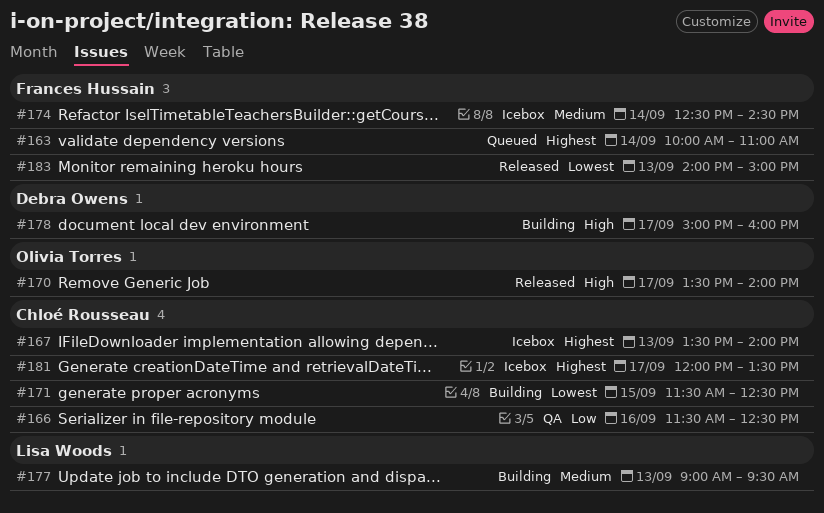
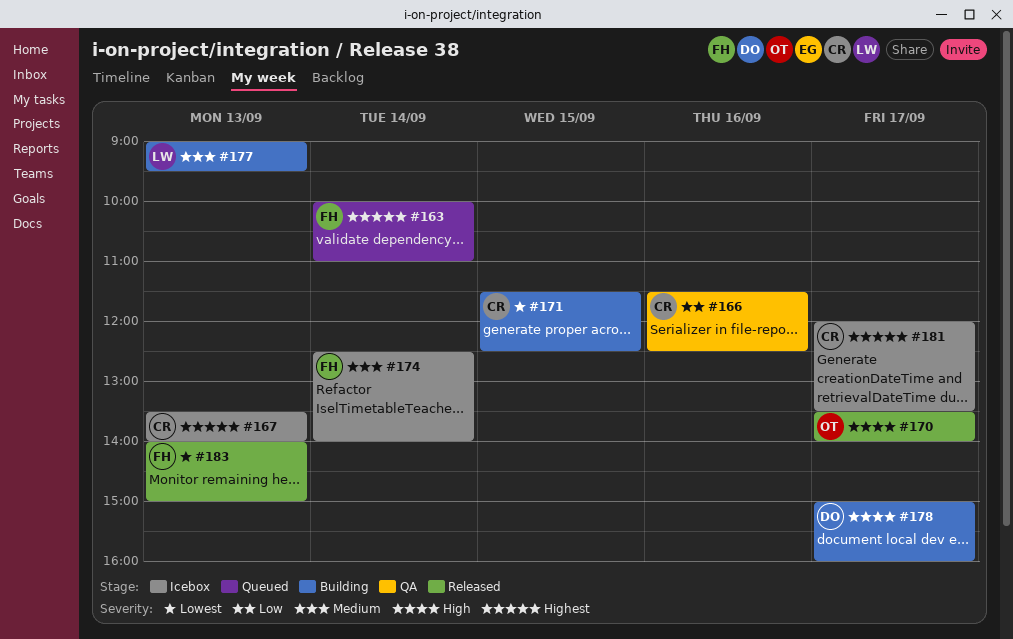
#174, ends: 14:30 -> 14:00

